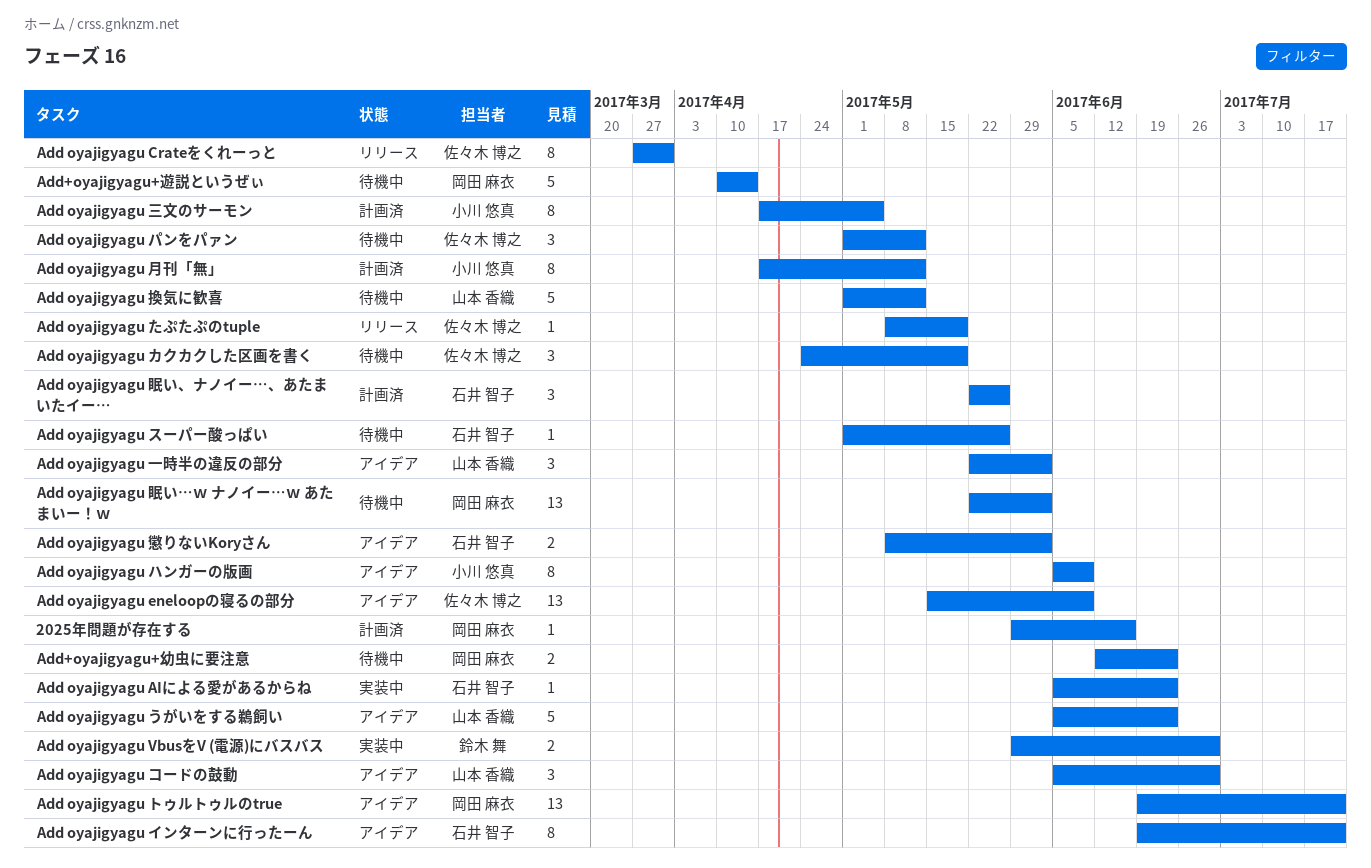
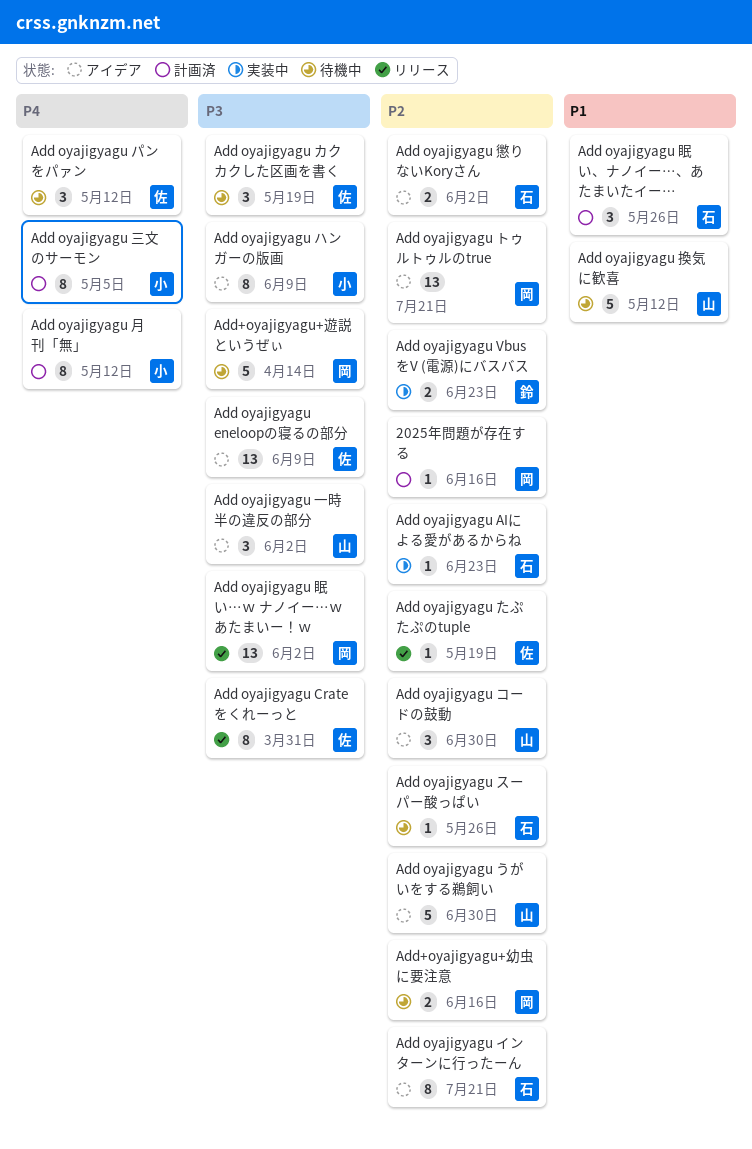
Add oyajigyagu VbusをV (電源)にバスバス, due: Jun 30 -> Jun 23
Add oyajigyagu うがいをする鵜飼い, due: Jun 23 -> Jun 30
Add oyajigyagu 眠い…ｗ ナノイー…ｗ あたまいー！ｗ, status: 待機中 -> リリース
Add+oyajigyagu+幼虫に要注意, due: Jun 23 -> Jun 16

